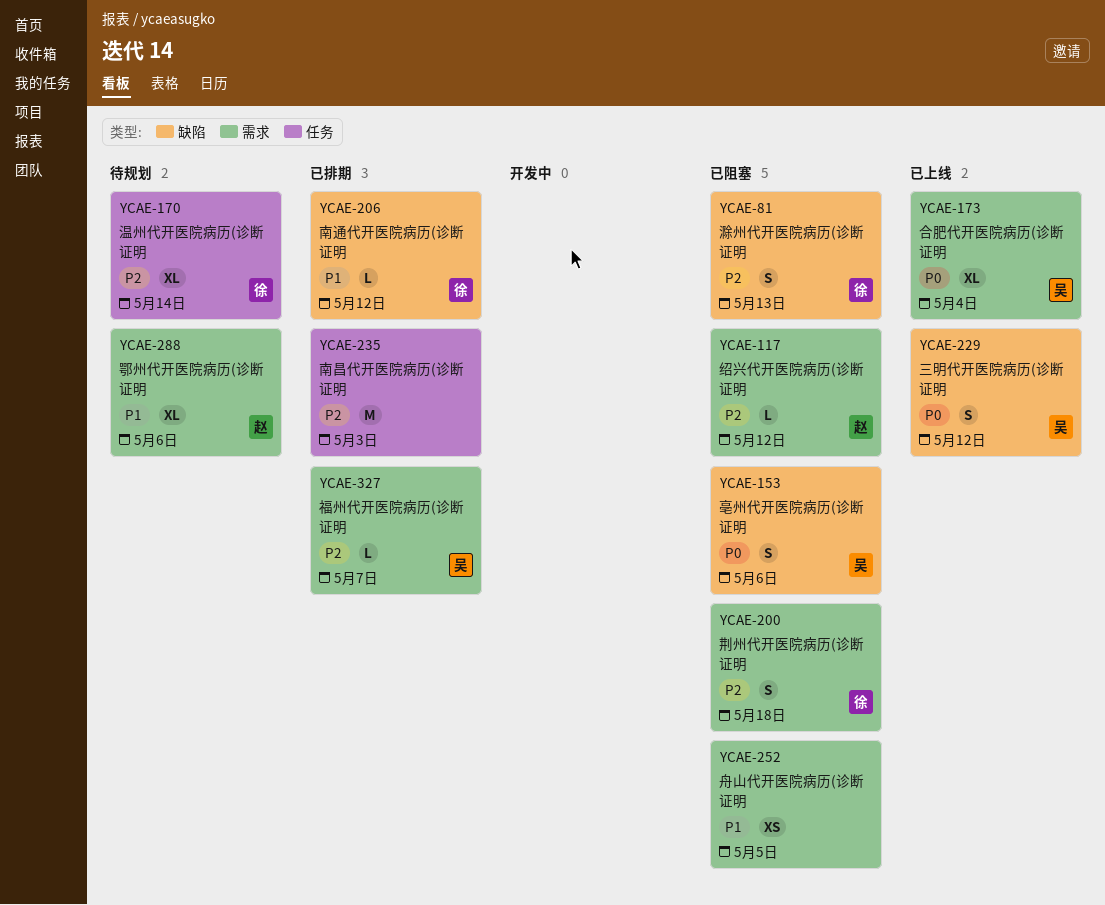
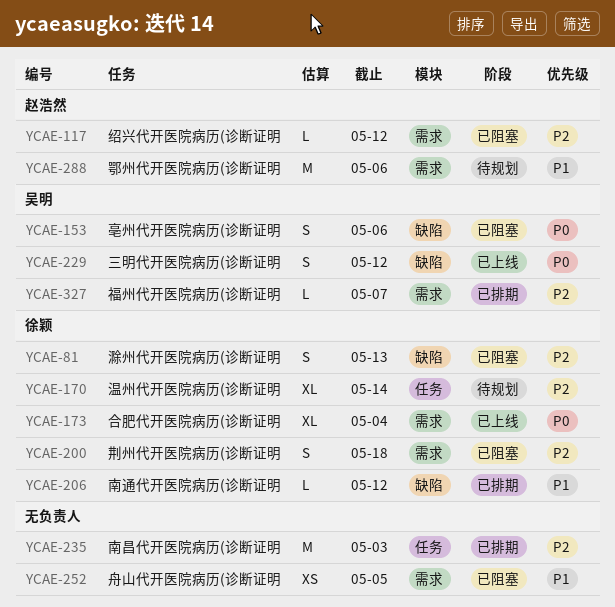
YCAE-173, owner: 吴明 -> 徐颖
YCAE-288, estimate: XL -> M

